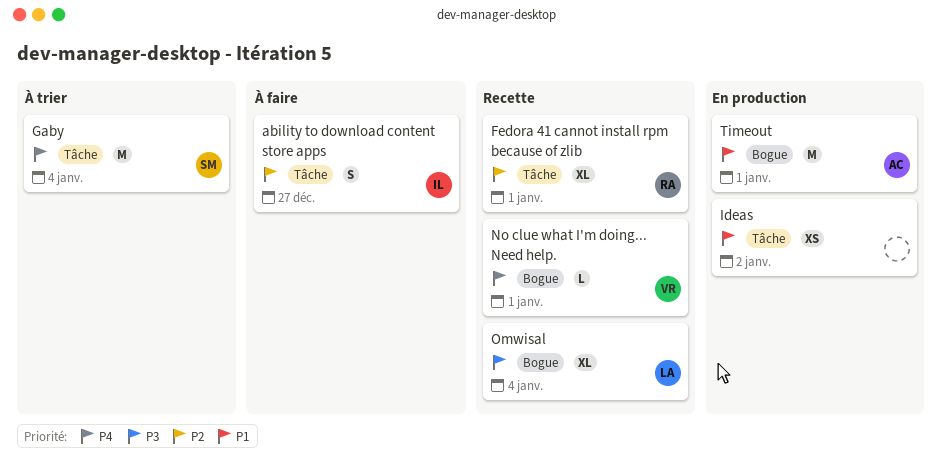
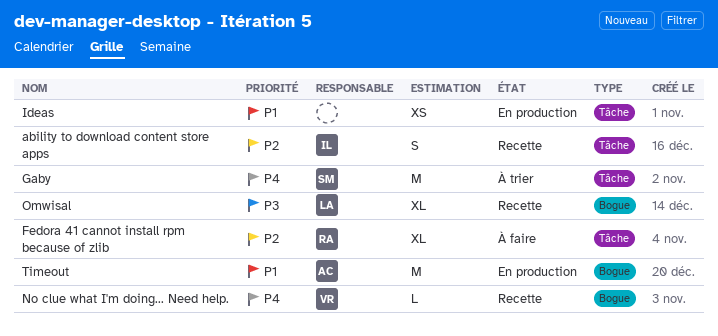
ability to download content store apps, status: À faire -> Recette
Fedora 41 cannot install rpm because of zlib, status: Recette -> À faire

